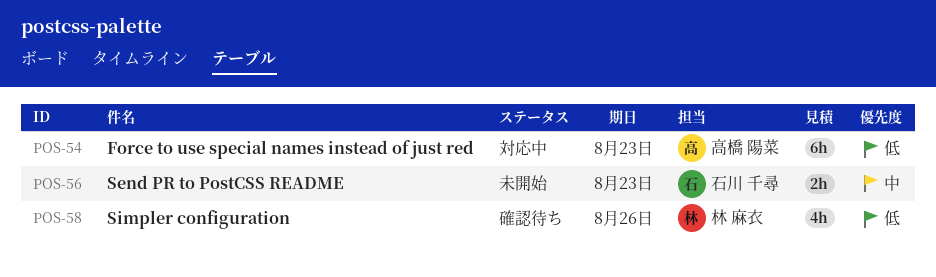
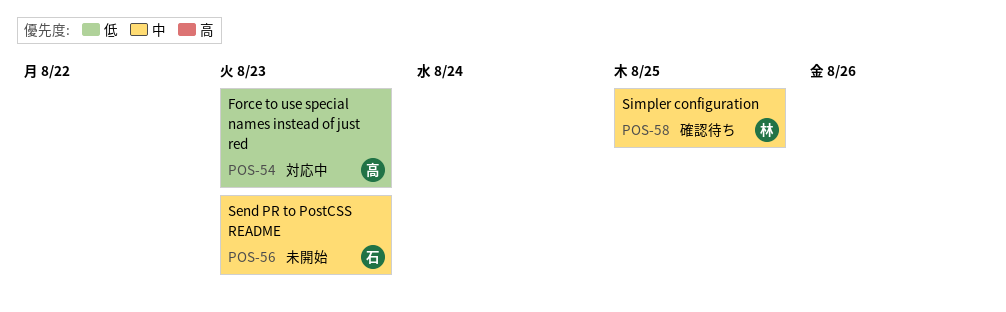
POS-58, priority: 低 -> 中
POS-58, due: Aug 26 -> Aug 25

